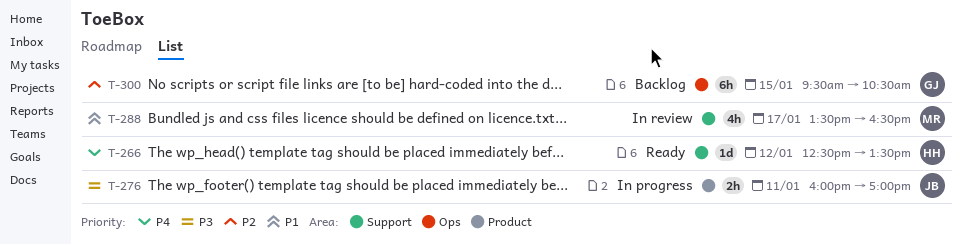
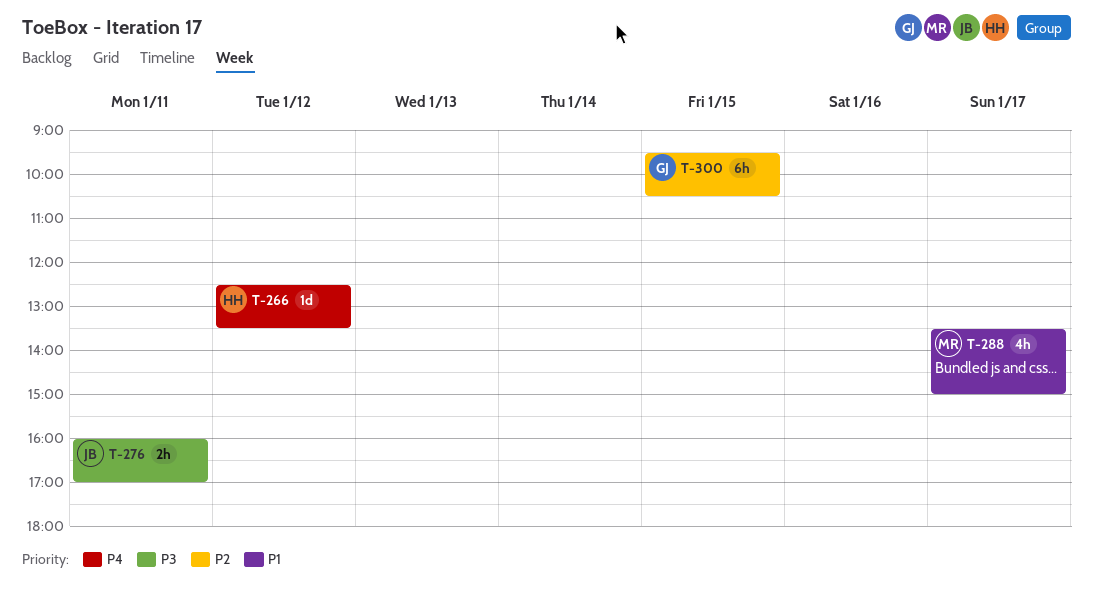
T-288, ends: 16:30 -> 15:00

